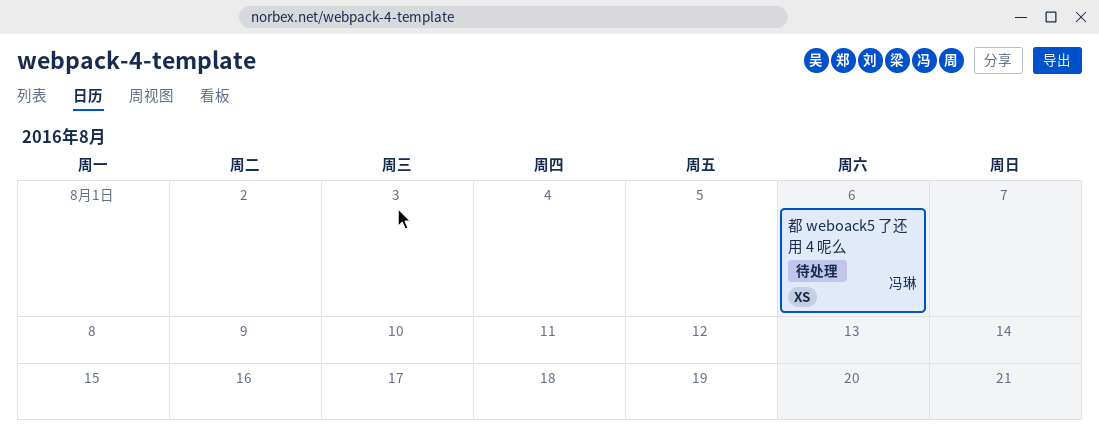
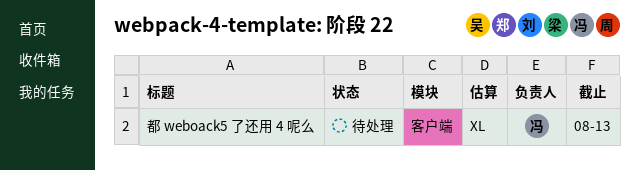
都 weboack5 了还用 4 呢么, estimate: XS -> XL
都 weboack5 了还用 4 呢么, due: Aug 6 -> Aug 13

